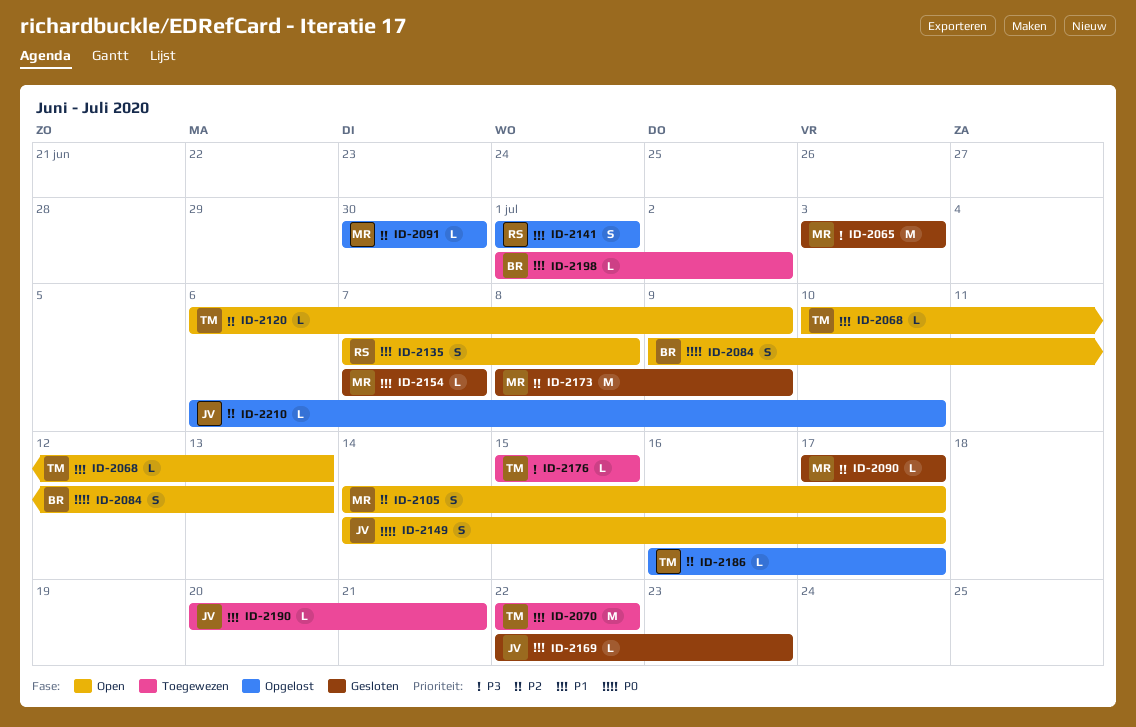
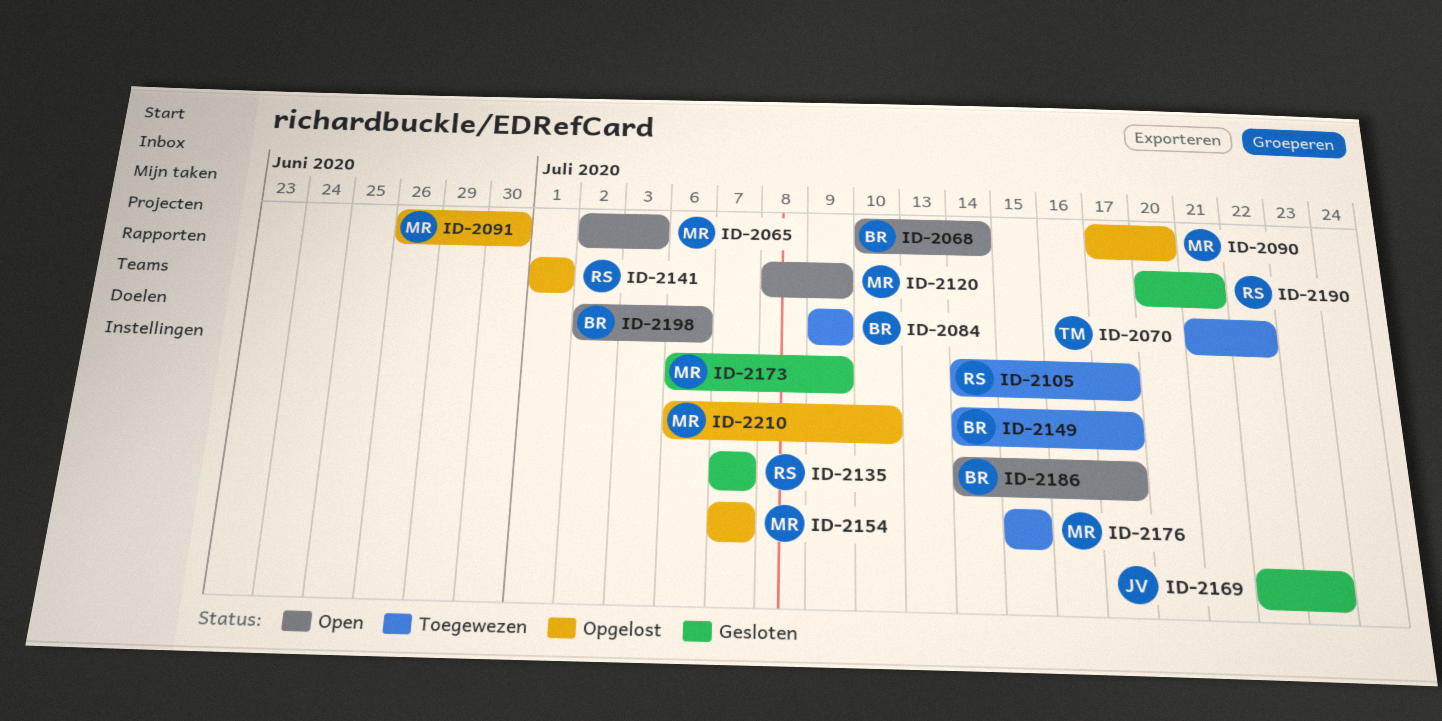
ID-2065, status: Gesloten -> Open
ID-2065, start: Jul 3 -> Jul 2
ID-2068, owner: TM -> BR
ID-2068, due: Jul 13 -> Jul 14
ID-2070, start: Jul 22 -> Jul 21
ID-2084, status: Open -> Toegewezen
ID-2084, due: Jul 13 -> Jul 9
ID-2090, status: Gesloten -> Opgelost
ID-2090, due: Jul 17 -> Jul 20
ID-2091, start: Jun 30 -> Jun 26
ID-2105, status: Open -> Toegewezen
ID-2105, owner: MR -> RS
ID-2120, owner: TM -> MR
ID-2120, start: Jul 6 -> Jul 8
ID-2135, status: Open -> Gesloten
ID-2135, due: Jul 8 -> Jul 7
ID-2149, status: Open -> Toegewezen
ID-2149, owner: JV -> BR
ID-2154, status: Gesloten -> Opgelost
ID-2173, start: Jul 8 -> Jul 6
ID-2176, owner: TM -> MR
ID-2186, status: Opgelost -> Open
ID-2186, owner: TM -> BR
ID-2186, start: Jul 16 -> Jul 14
ID-2190, status: Toegewezen -> Gesloten
ID-2190, owner: JV -> RS
ID-2198, status: Toegewezen -> Open
ID-2198, start: Jul 1 -> Jul 2
ID-2198, due: Jul 2 -> Jul 6
ID-2210, owner: JV -> MR

